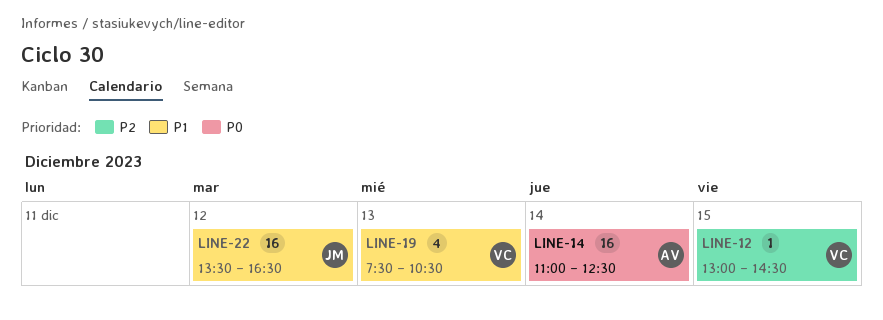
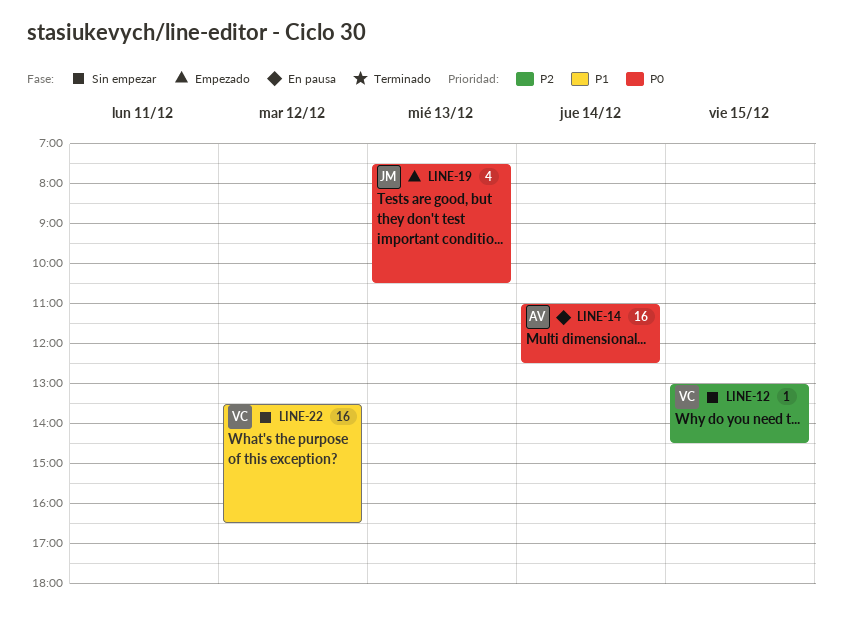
LINE-19, owner: VC -> JM
LINE-19, priority: P1 -> P0
LINE-22, owner: JM -> VC

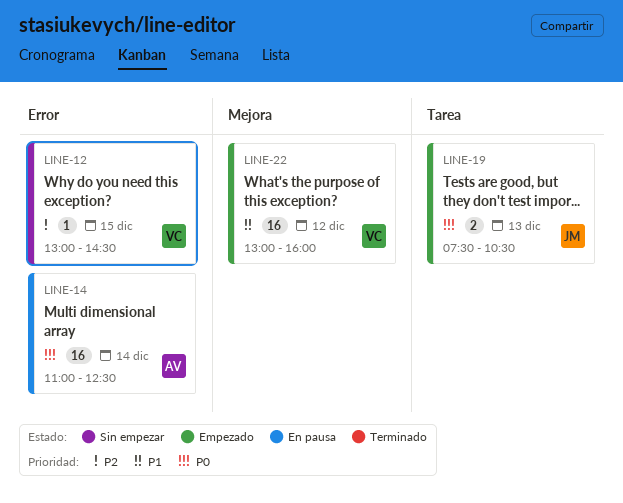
LINE-19, estimate: 4 -> 2
LINE-22, status: Sin empezar -> Empezado
LINE-22, begins: 13:30 -> 13:00
LINE-22, ends: 16:30 -> 16:00

